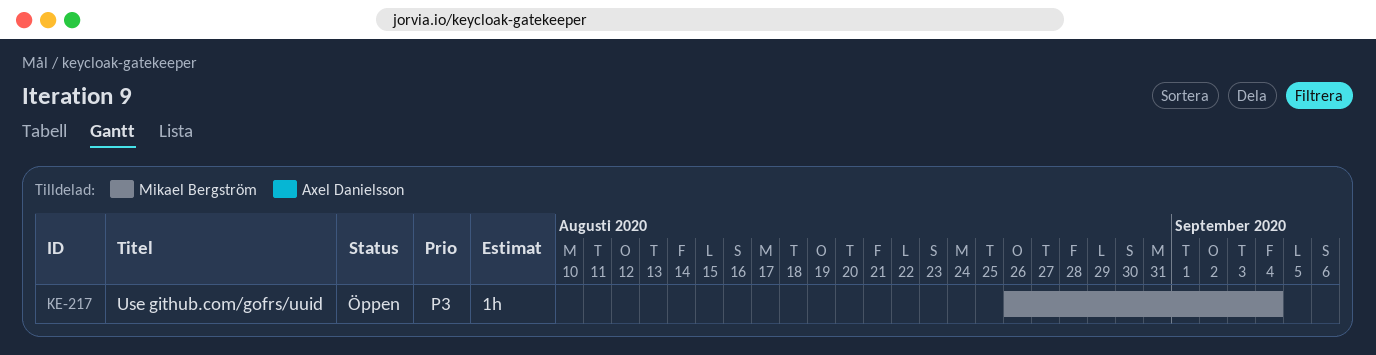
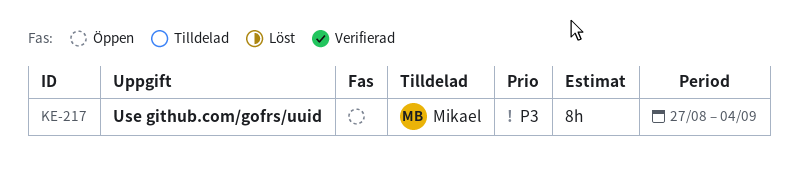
KE-217, estimate: 1h -> 8h
KE-217, start: Aug 26 -> Aug 27

